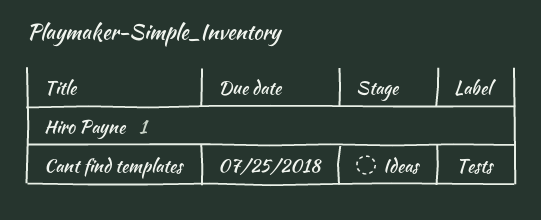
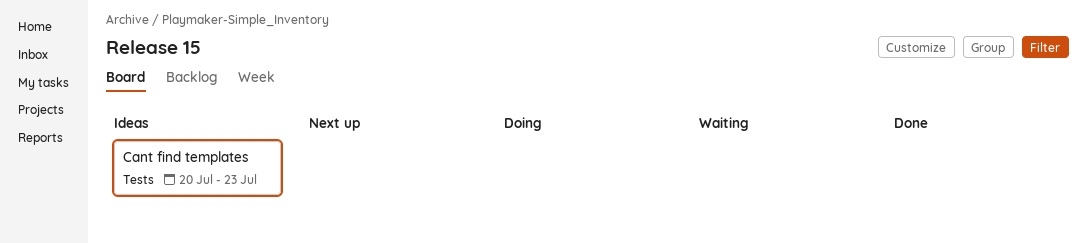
Cant find templates, due: Jul 25 -> Jul 23

